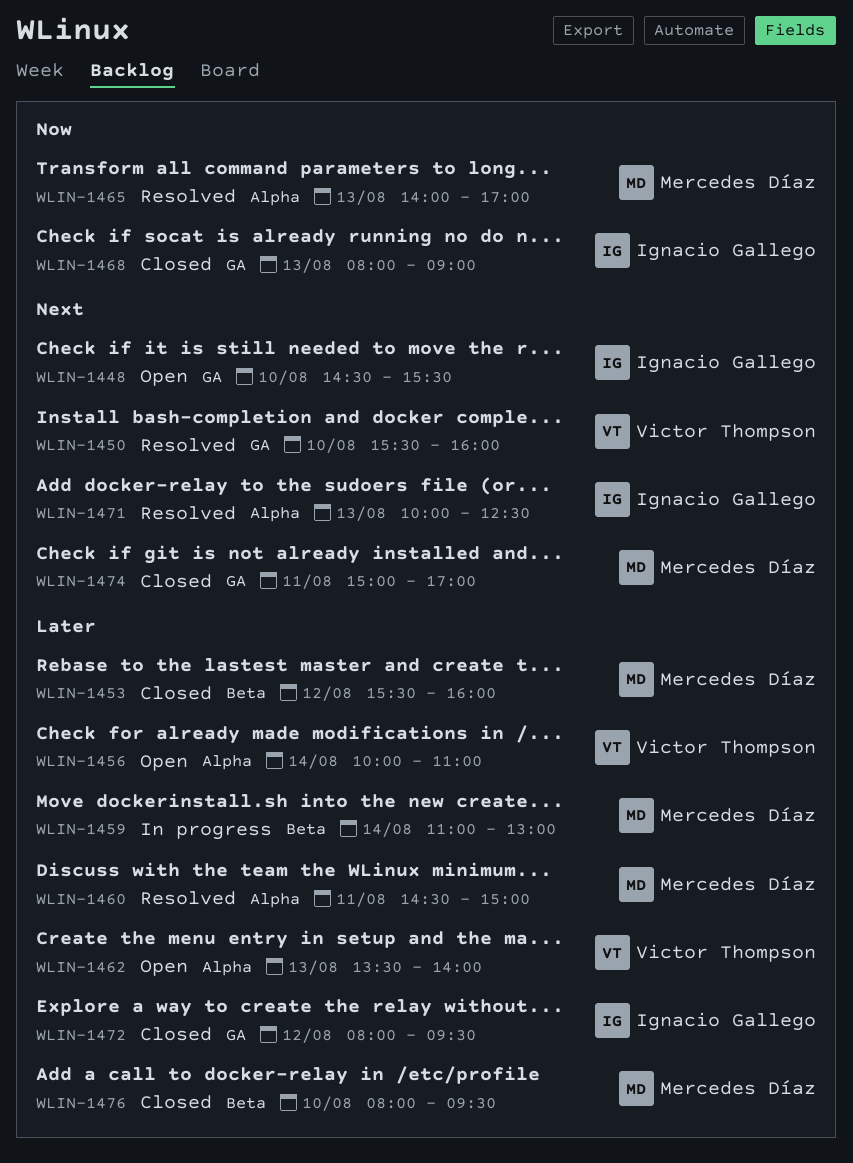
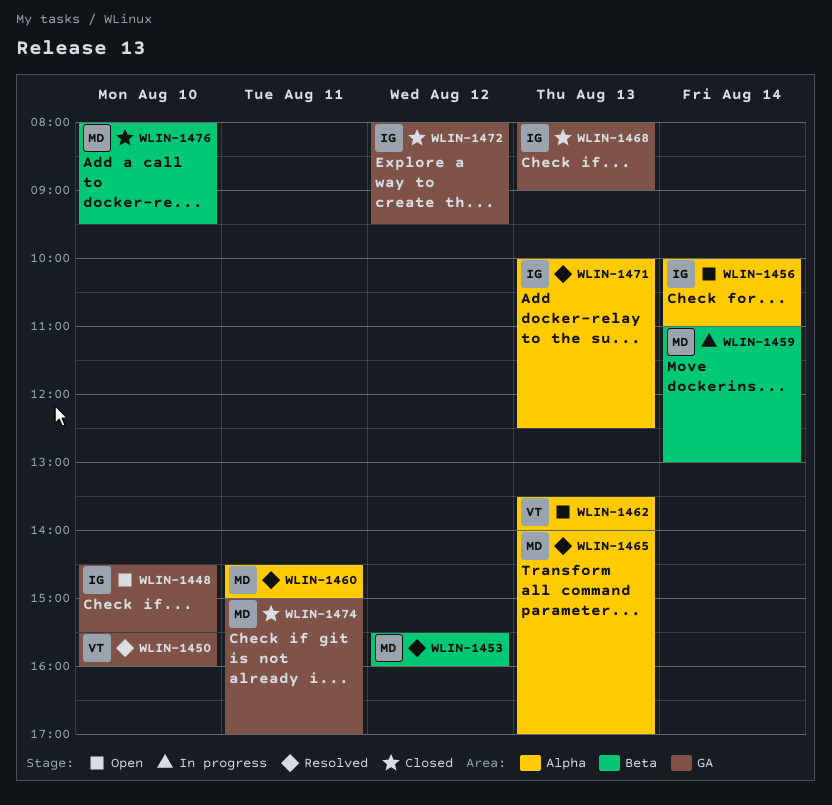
WLIN-1453, status: Closed -> Resolved
WLIN-1456, owner: Victor Thompson -> Ignacio Gallego

